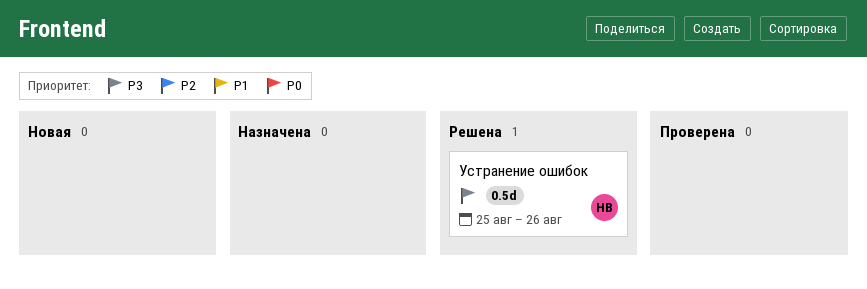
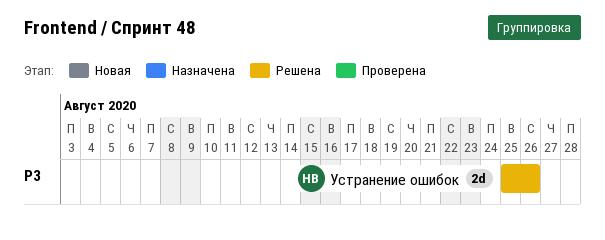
Устранение ошибок, estimate: 0.5d -> 2d

